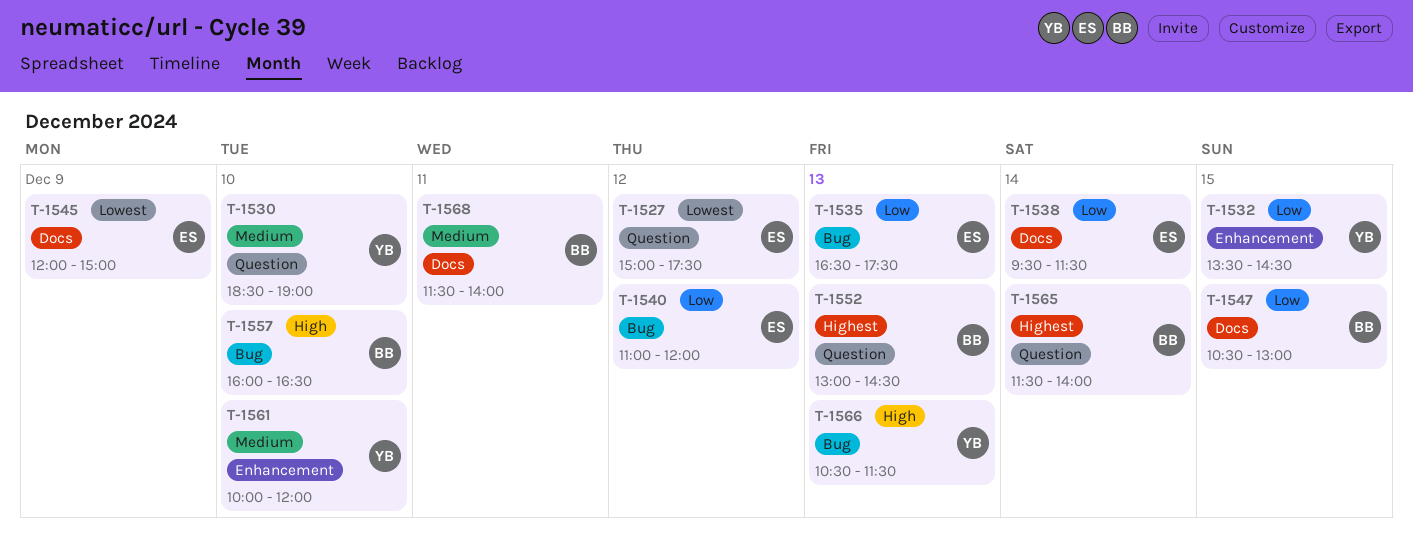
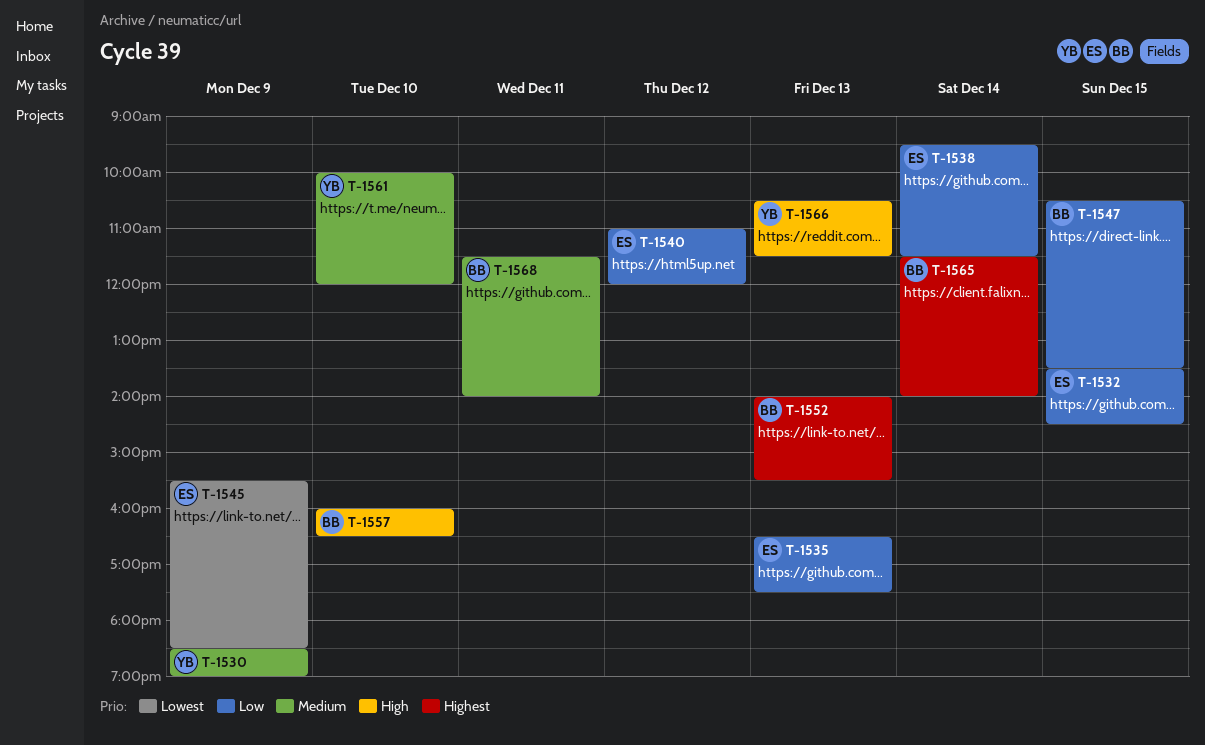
T-1527: present -> none
T-1530, day: Dec 10 -> Dec 9
T-1532, owner: YB -> ES
T-1545, begins: 12:00 -> 15:30
T-1545, ends: 15:00 -> 18:30
T-1547, ends: 13:00 -> 13:30
T-1552, begins: 13:00 -> 14:00
T-1552, ends: 14:30 -> 15:30

